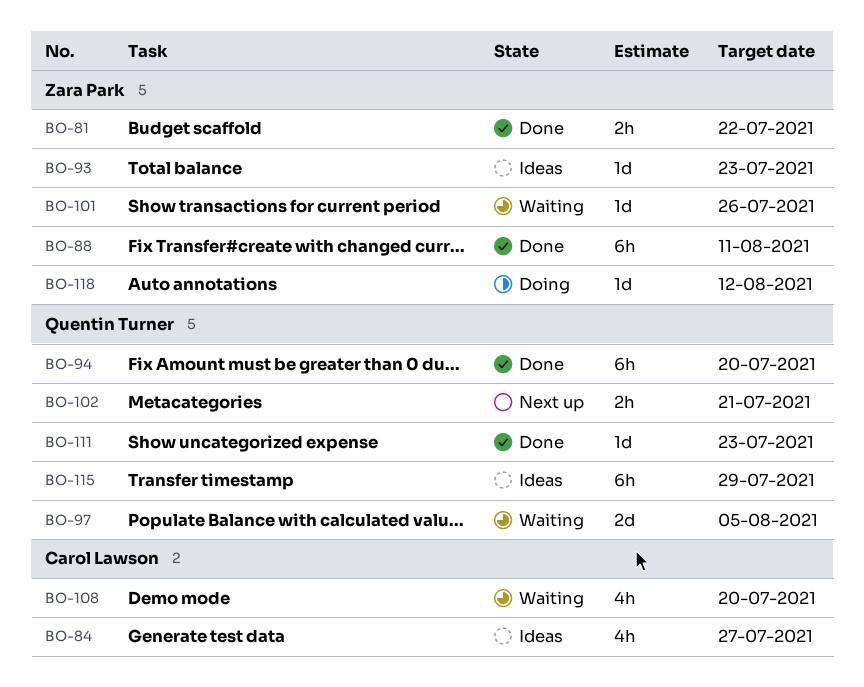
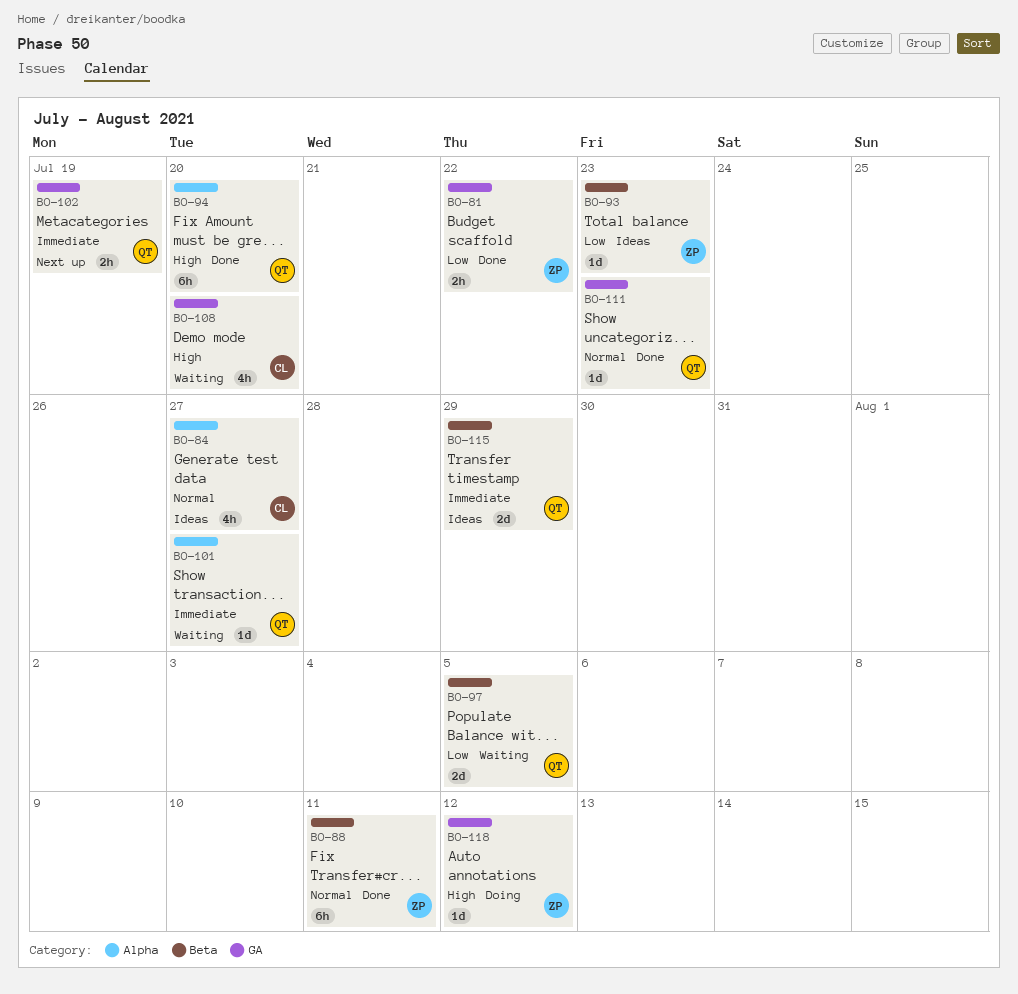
BO-101, owner: Zara Park -> Quentin Turner
BO-101, due: Jul 26 -> Jul 27
BO-102, due: Jul 21 -> Jul 19
BO-115, estimate: 6h -> 2d

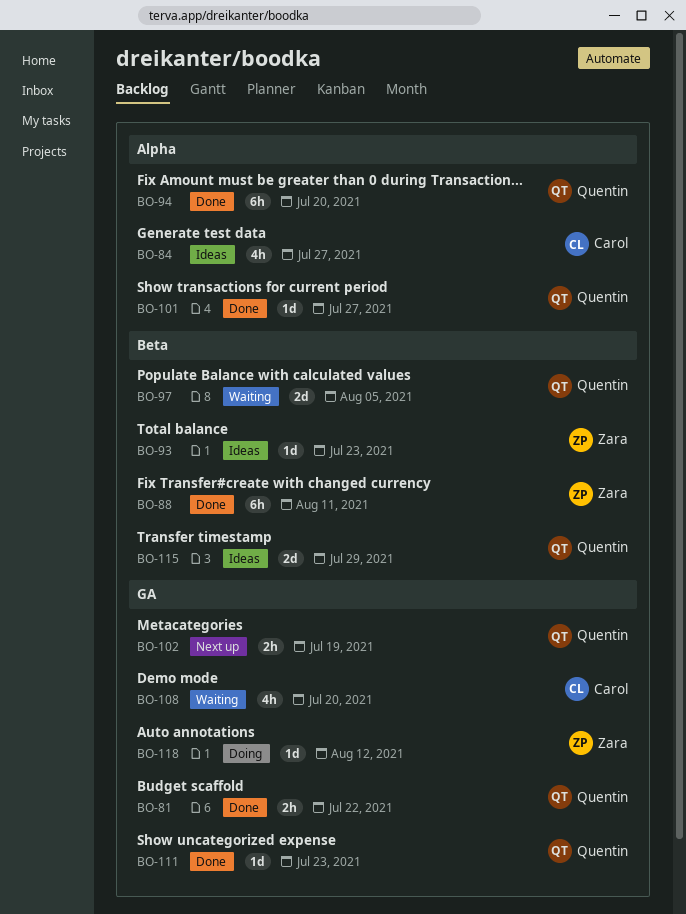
BO-81, owner: Zara -> Quentin
BO-101, status: Waiting -> Done

